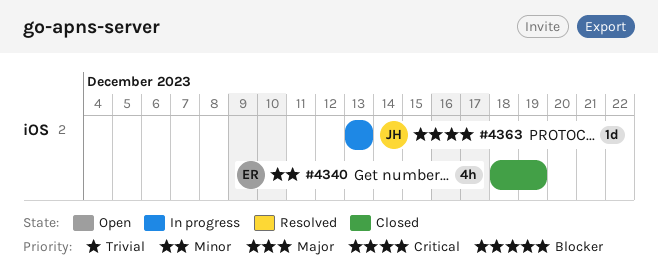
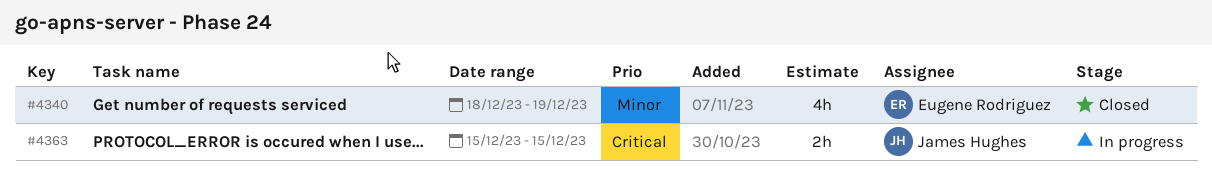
#4363, estimate: 1d -> 2h
#4363, start: Dec 13 -> Dec 15
#4363, due: Dec 13 -> Dec 15

